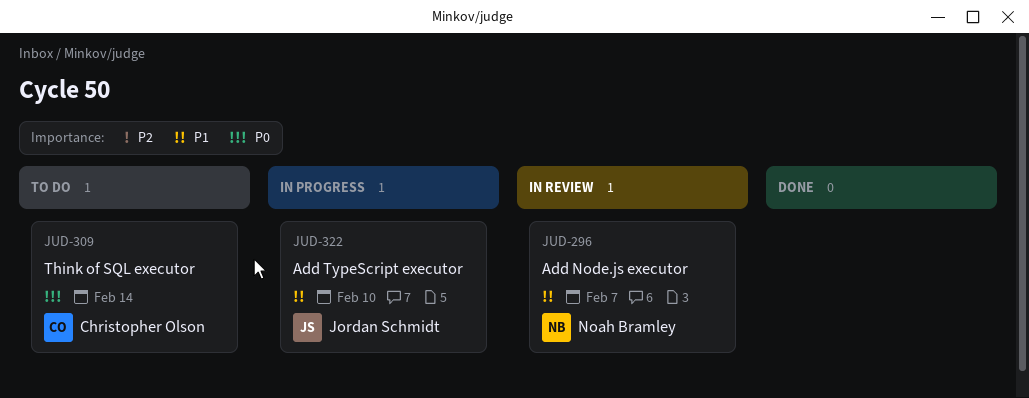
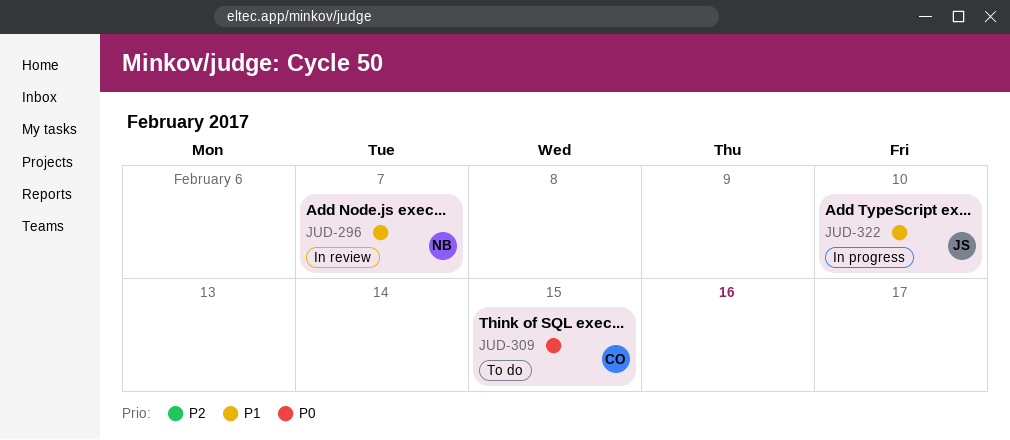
JUD-309, due: Feb 14 -> Feb 15

